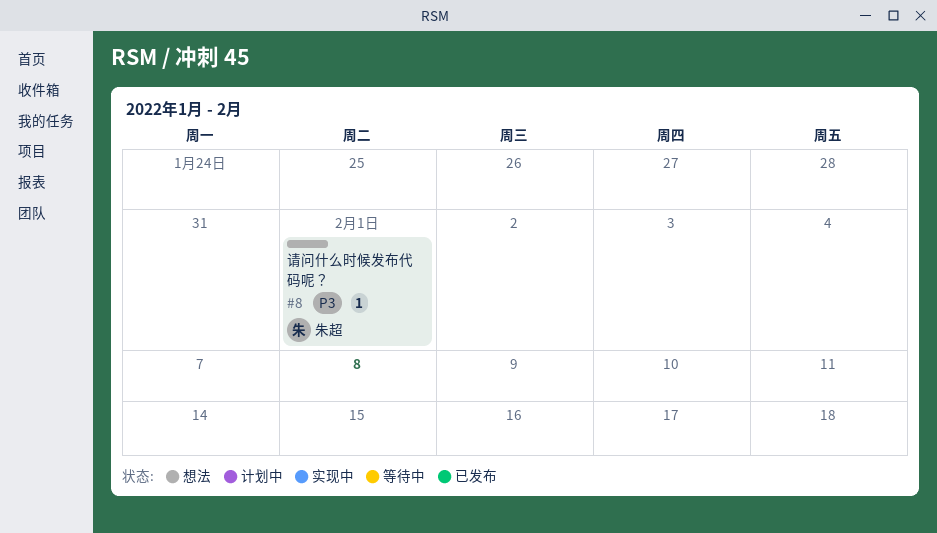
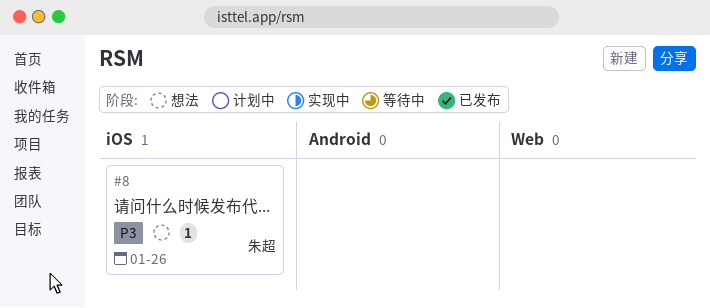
#8, due: Feb 1 -> Jan 26

